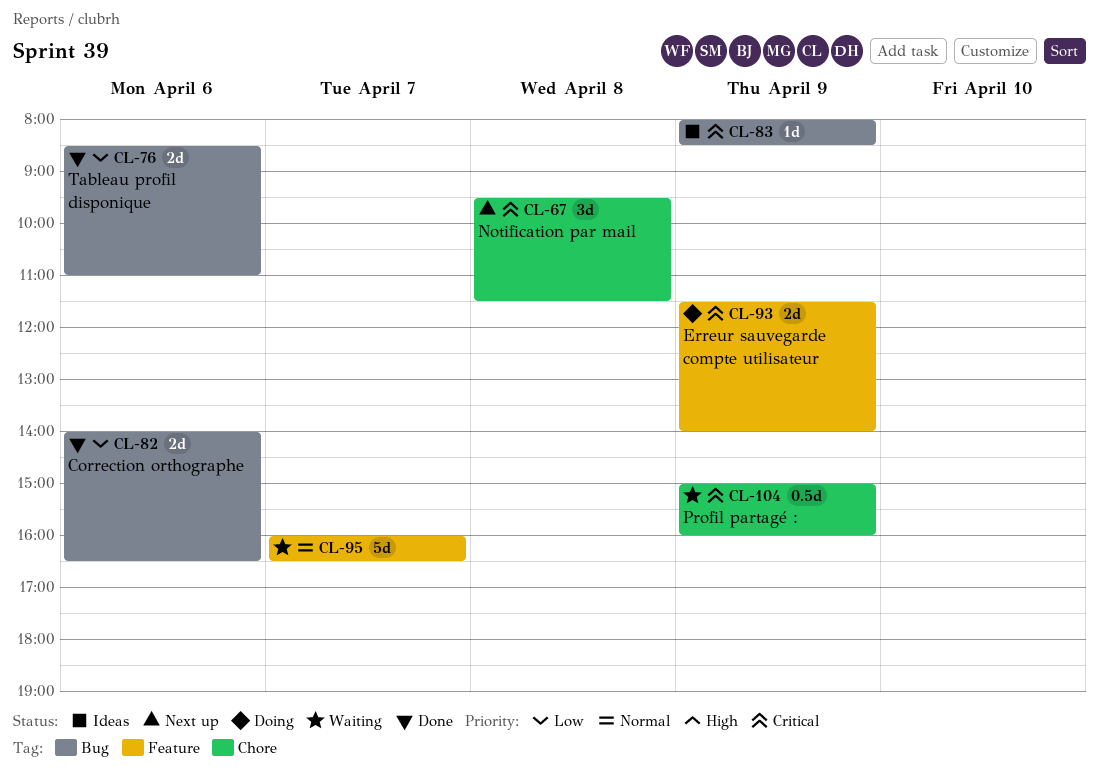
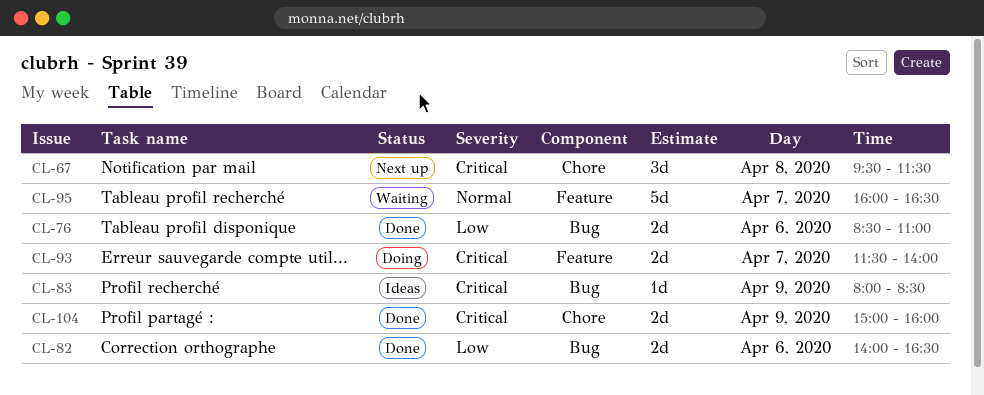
CL-93, day: Apr 9 -> Apr 7
CL-104, status: Waiting -> Done
CL-104, estimate: 0.5d -> 2d

